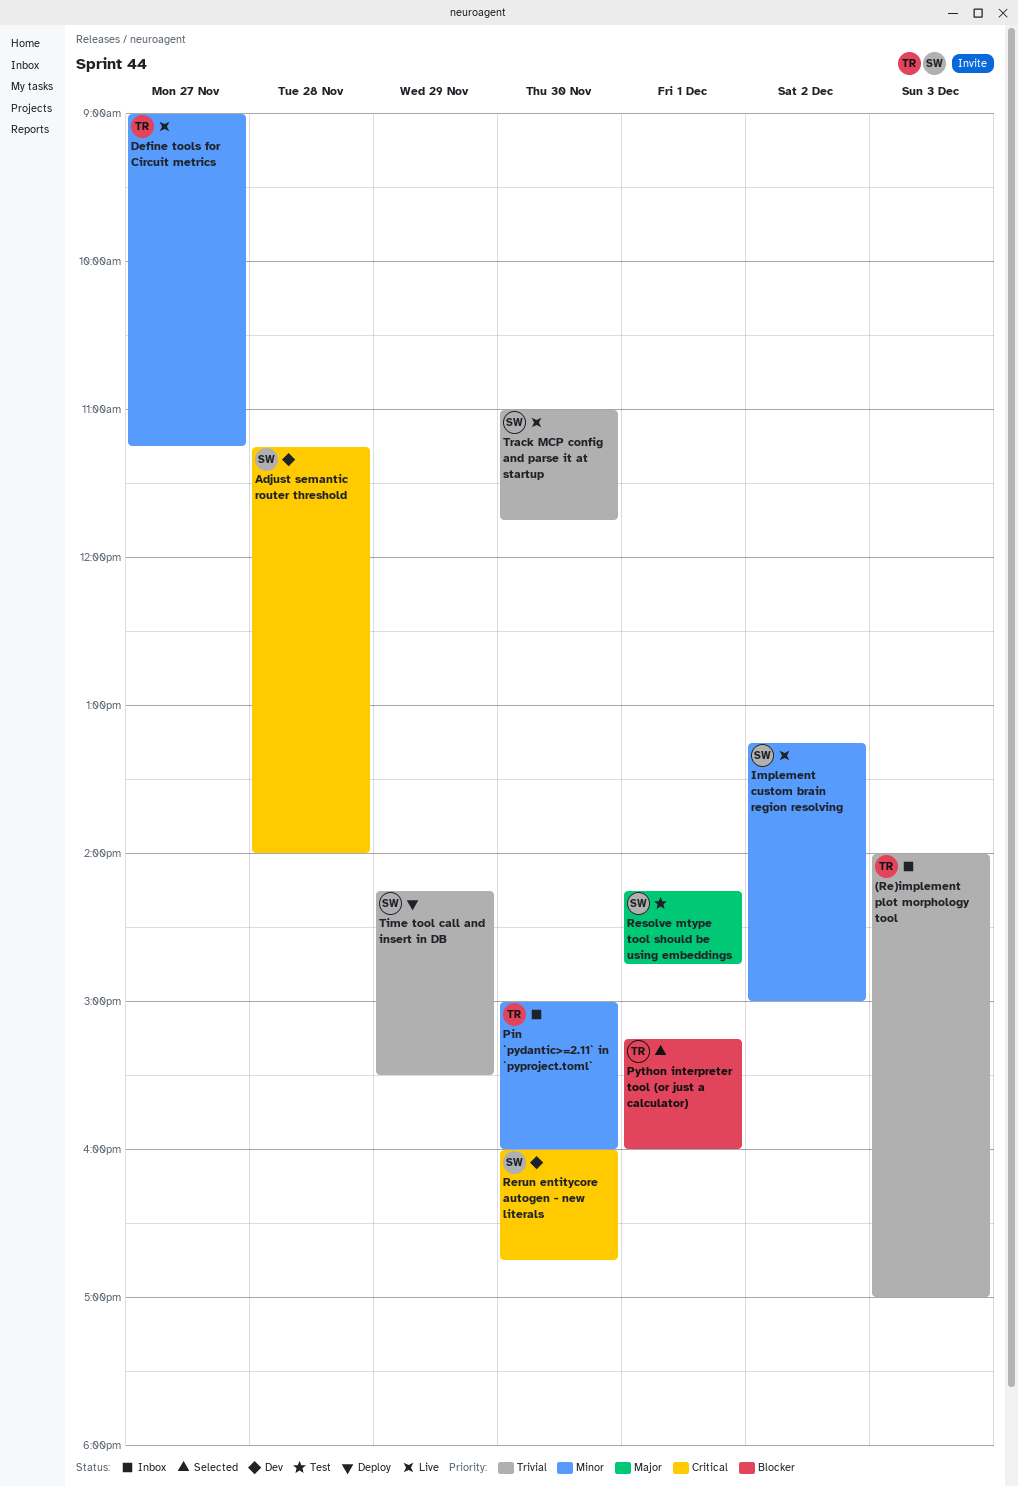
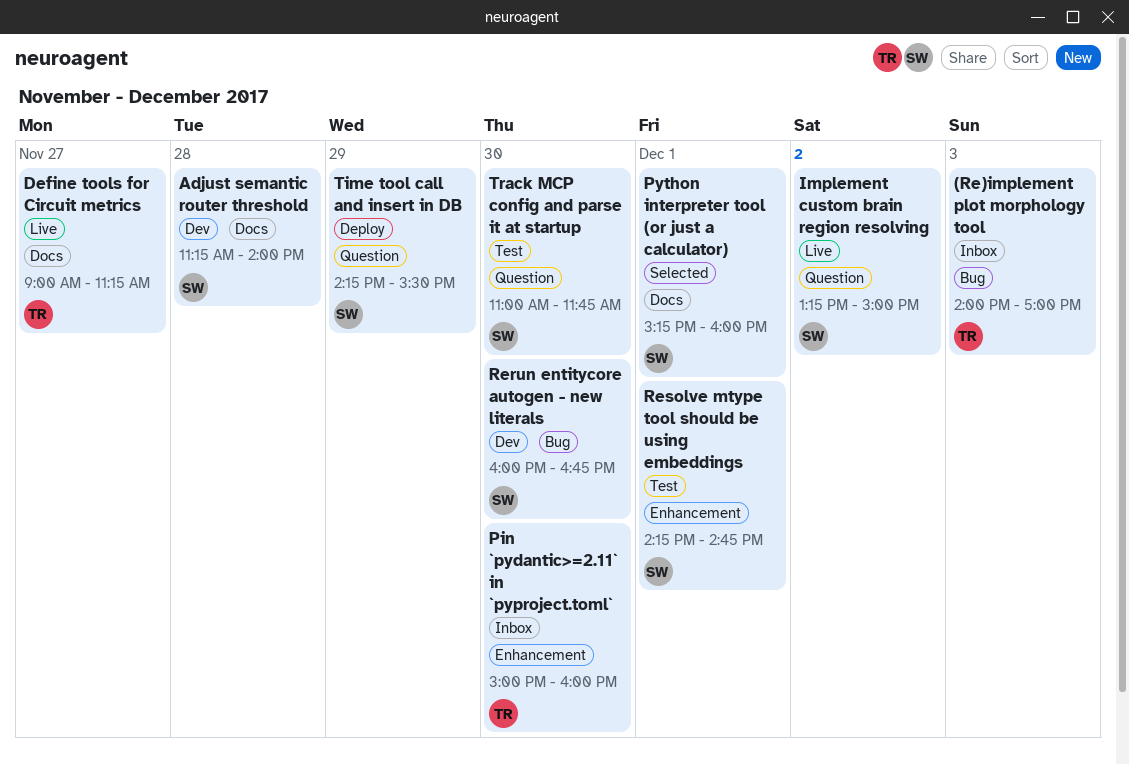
Python interpreter tool (or just a calculator), owner: TR -> SW
Track MCP config and parse it at startup, status: Live -> Test

